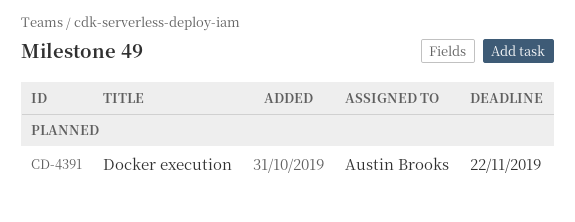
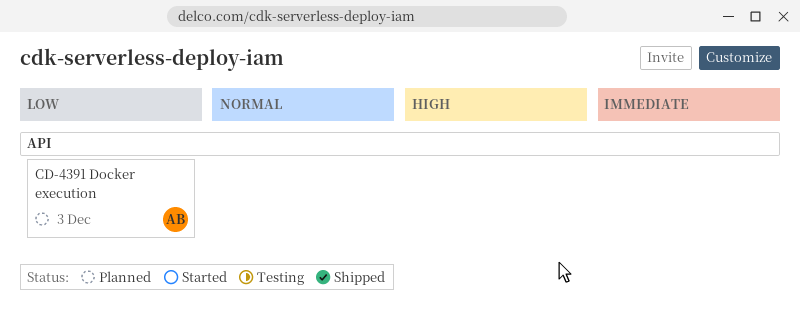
CD-4391, due: Nov 22 -> Dec 3

